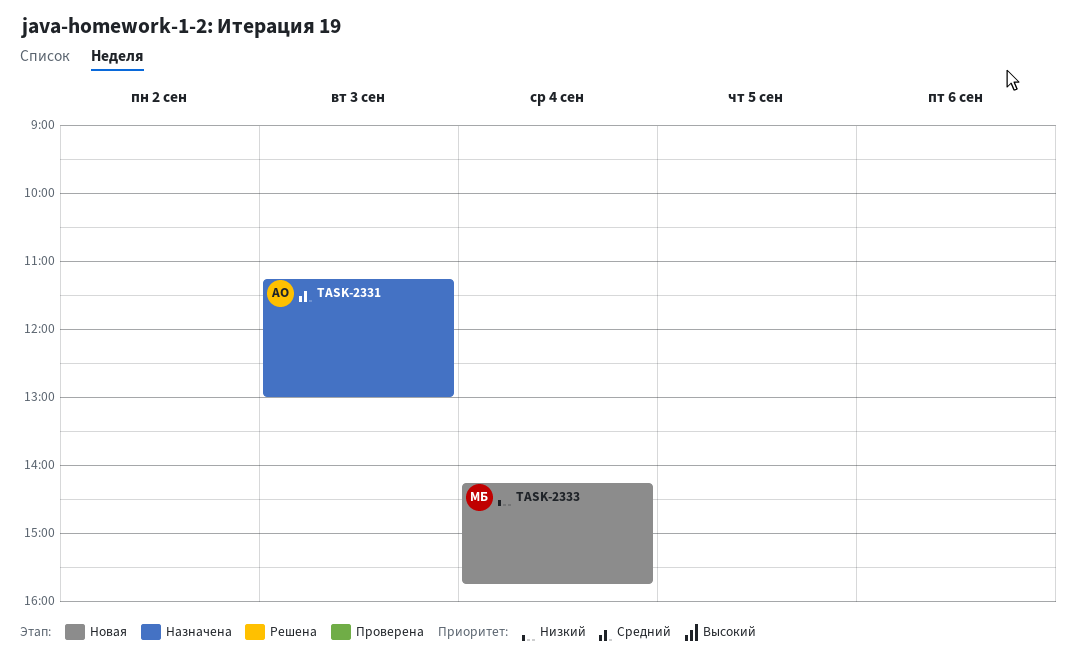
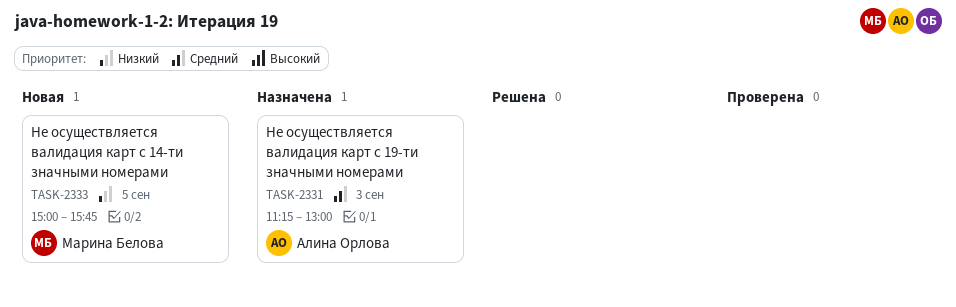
TASK-2333, day: Sep 4 -> Sep 5
TASK-2333, begins: 14:15 -> 15:00

